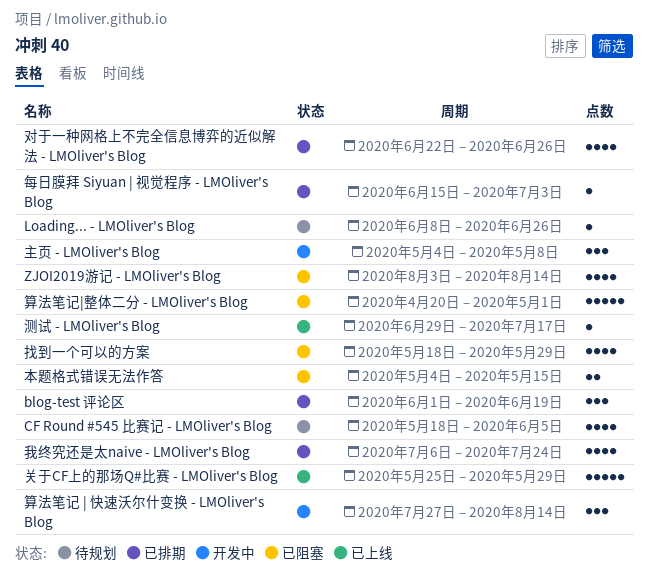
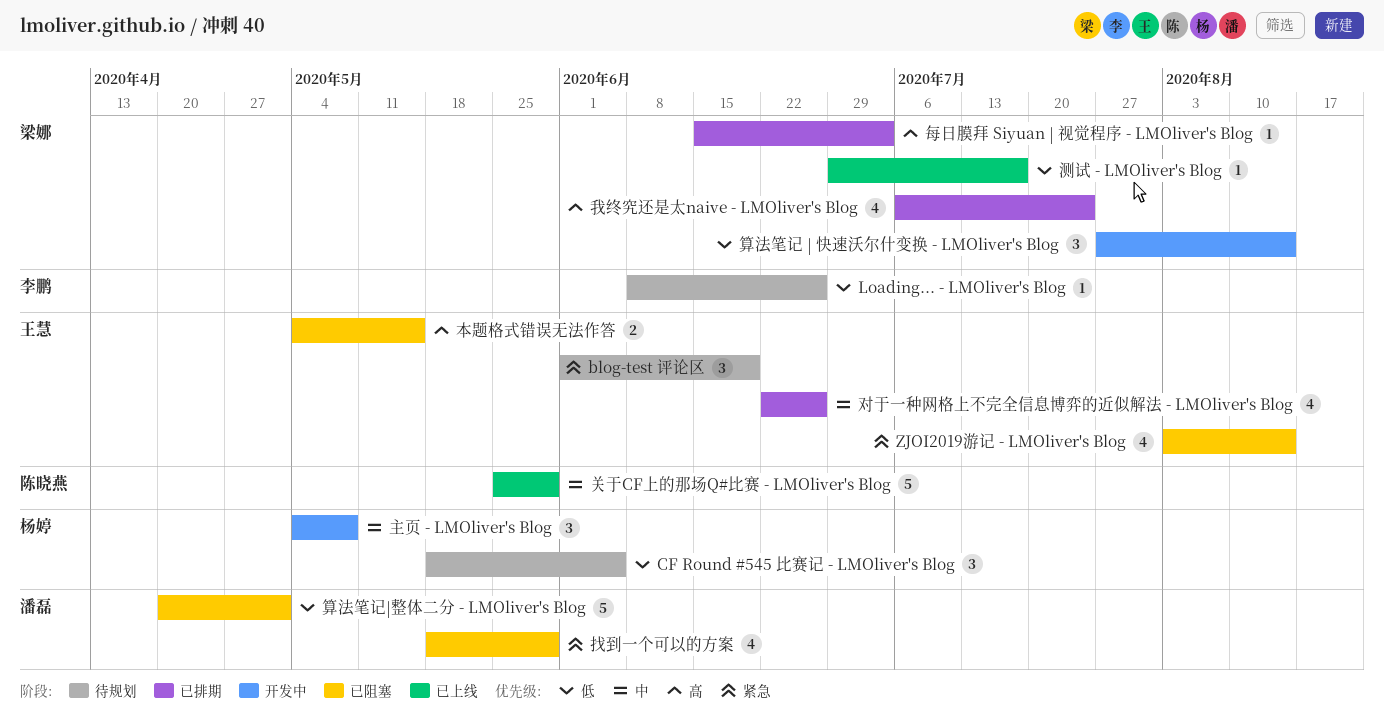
blog-test 评论区, status: 已排期 -> 待规划
CF Round #545 比赛记 - LMOliver's Blog, estimate: 4 -> 3

